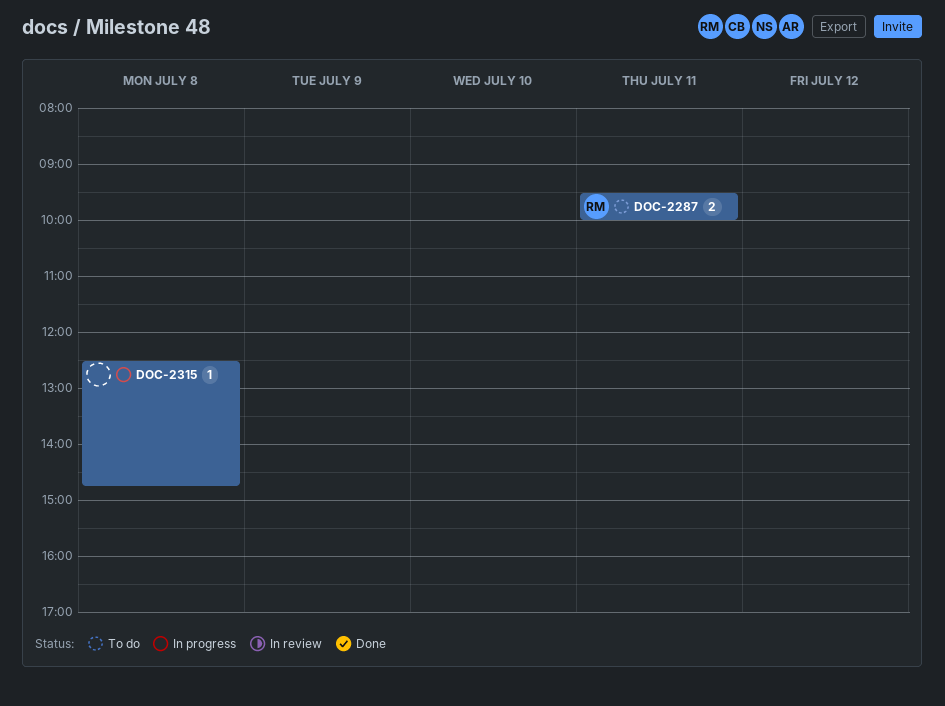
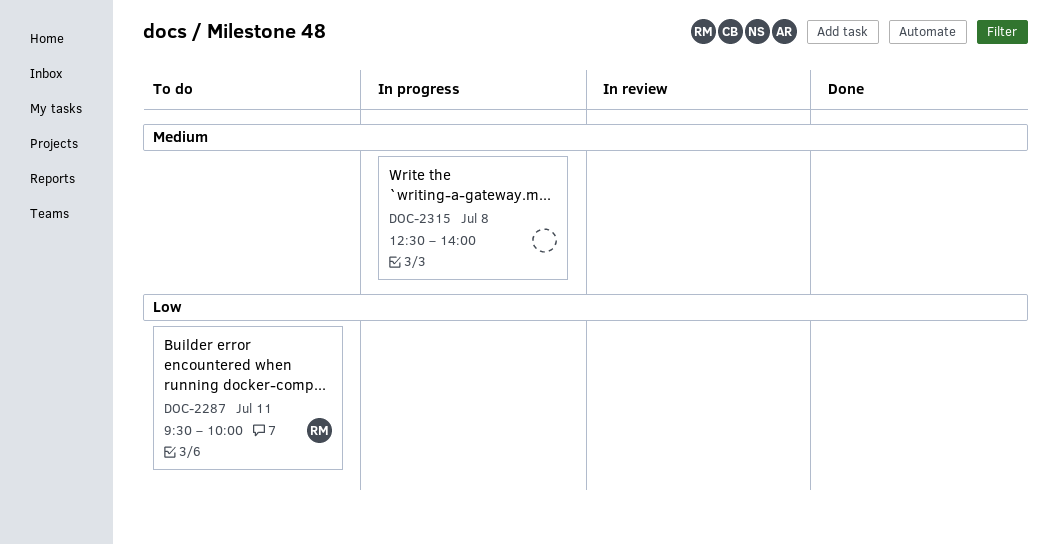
DOC-2315, ends: 14:45 -> 14:00

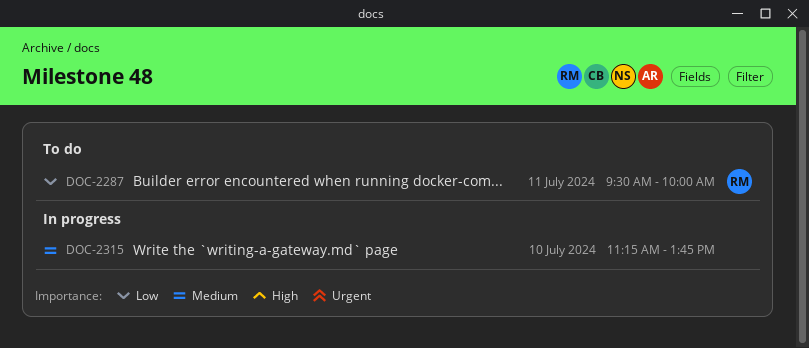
DOC-2315, day: Jul 8 -> Jul 10
DOC-2315, begins: 12:30 -> 11:15
DOC-2315, ends: 14:00 -> 13:45

